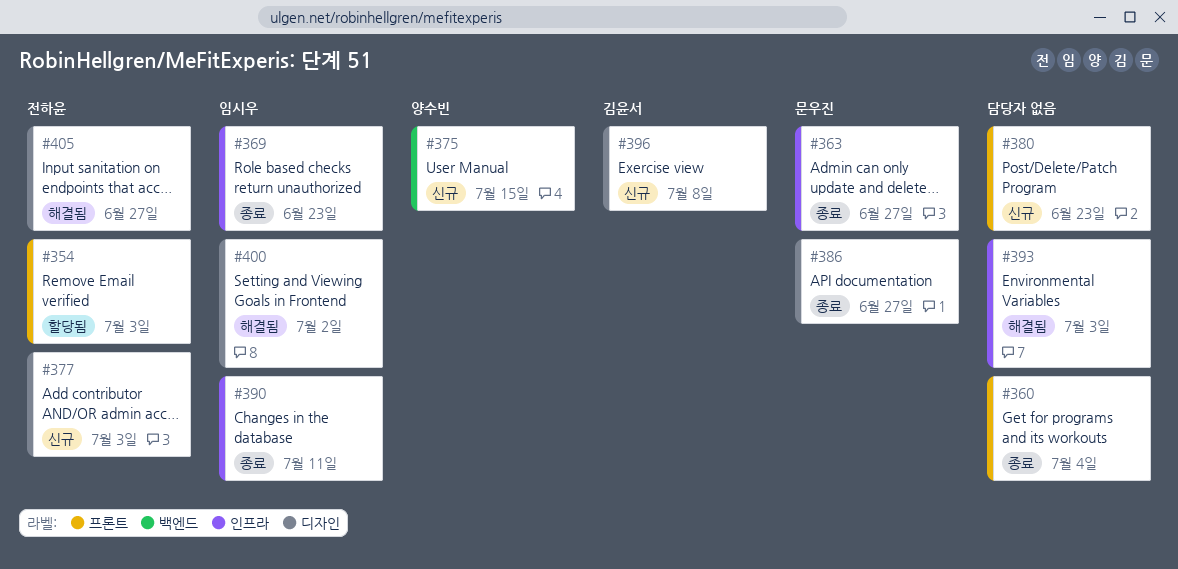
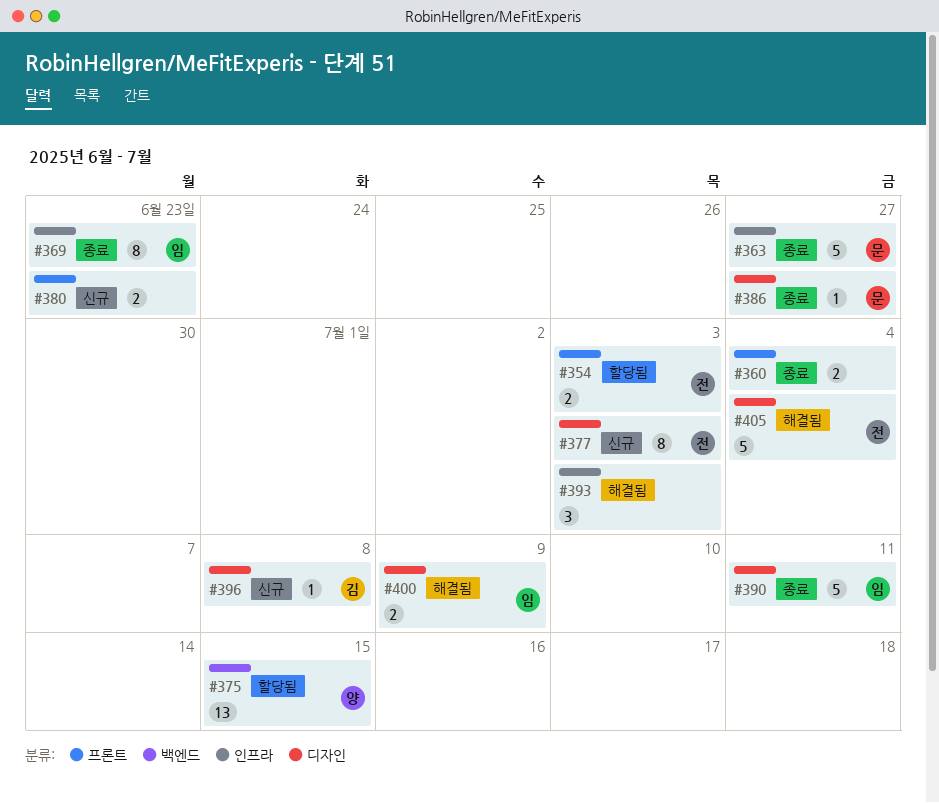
#375, status: 신규 -> 할당됨
#390, label: 인프라 -> 디자인
#400, due: Jul 2 -> Jul 9
#405, due: Jun 27 -> Jul 4

